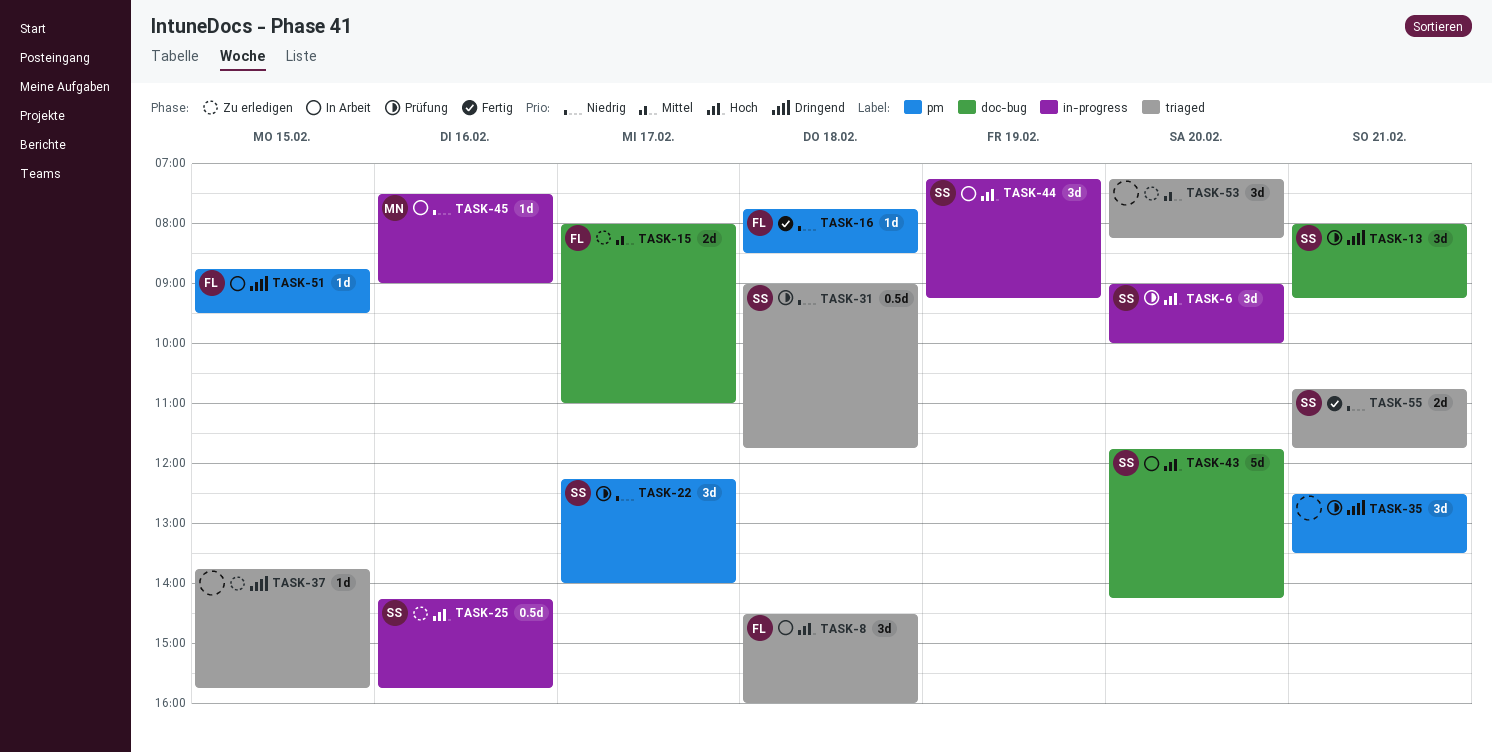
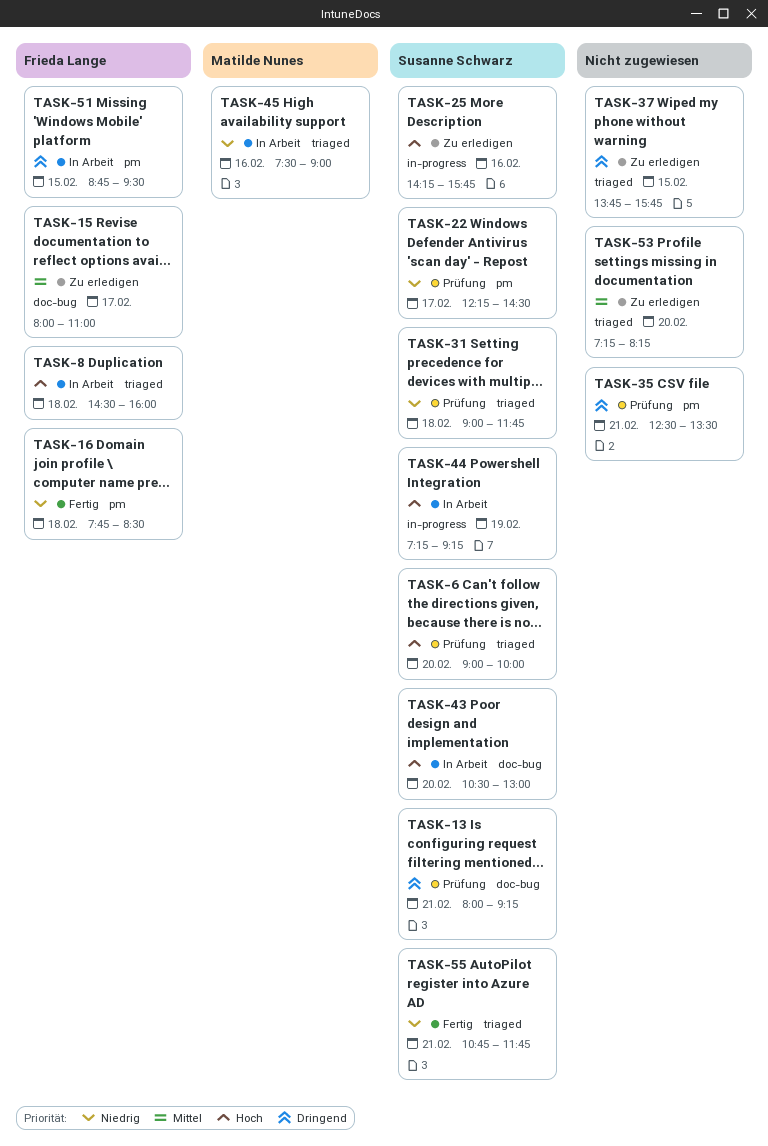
TASK-6, label: in-progress -> triaged
TASK-22, ends: 14:00 -> 14:30
TASK-43, begins: 11:45 -> 10:30
TASK-43, ends: 14:15 -> 13:00
TASK-45, label: in-progress -> triaged

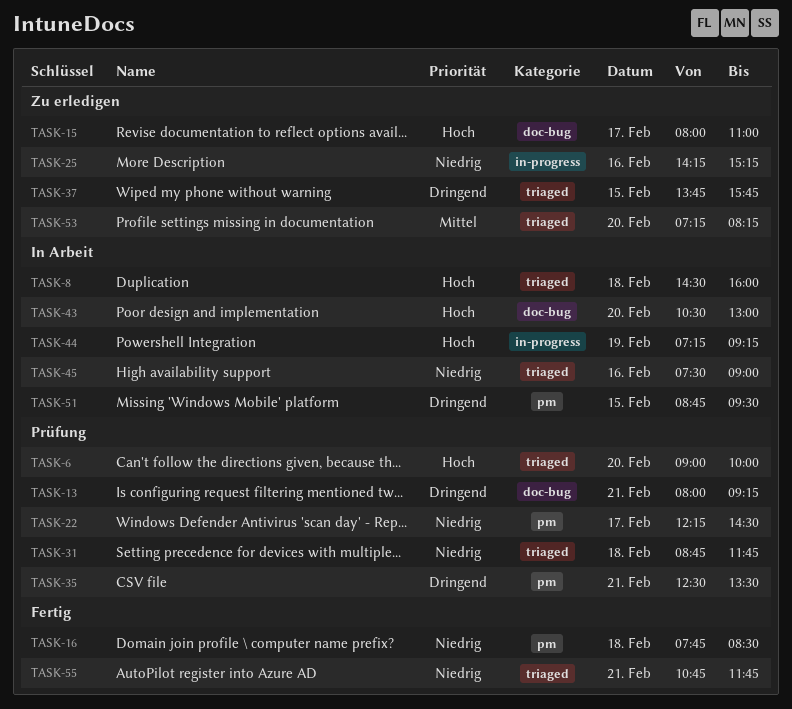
TASK-15, priority: Mittel -> Hoch
TASK-25, priority: Hoch -> Niedrig
TASK-25, ends: 15:45 -> 15:15
TASK-31, begins: 09:00 -> 08:45

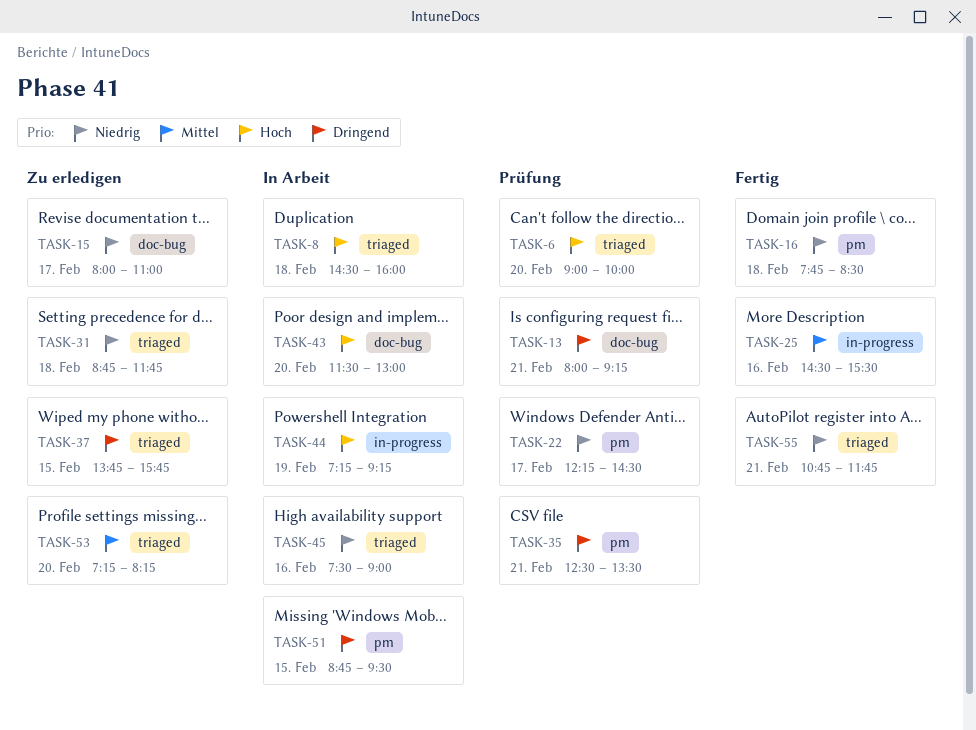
TASK-15, priority: Hoch -> Niedrig
TASK-25, status: Zu erledigen -> Fertig
TASK-25, priority: Niedrig -> Mittel
TASK-25, begins: 14:15 -> 14:30
TASK-25, ends: 15:15 -> 15:30
TASK-31, status: Prüfung -> Zu erledigen
TASK-43, begins: 10:30 -> 11:30

